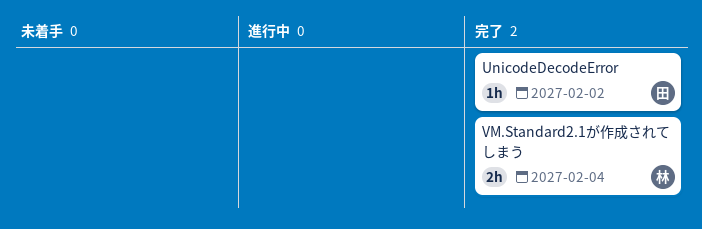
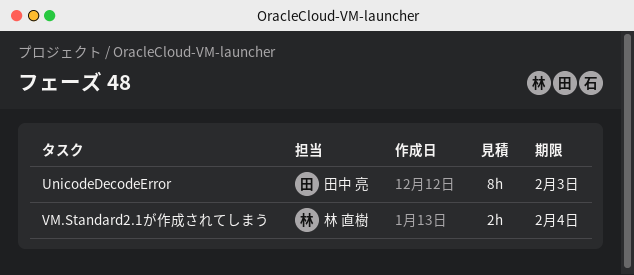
UnicodeDecodeError, estimate: 1h -> 8h
UnicodeDecodeError, due: Feb 2 -> Feb 3

